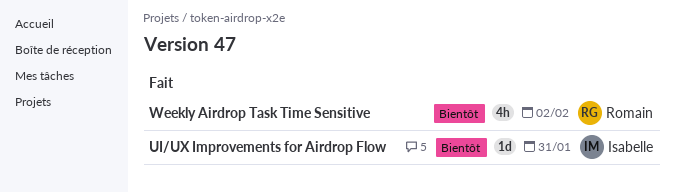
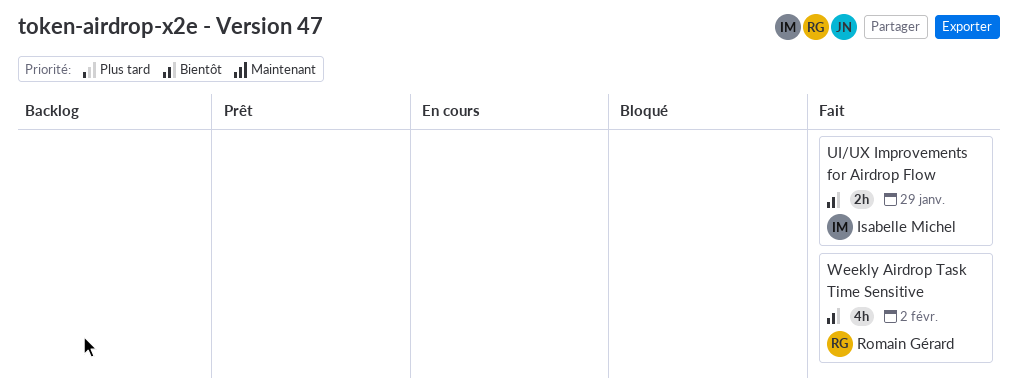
UI/UX Improvements for Airdrop Flow, estimate: 1d -> 2h
UI/UX Improvements for Airdrop Flow, due: Jan 31 -> Jan 29

